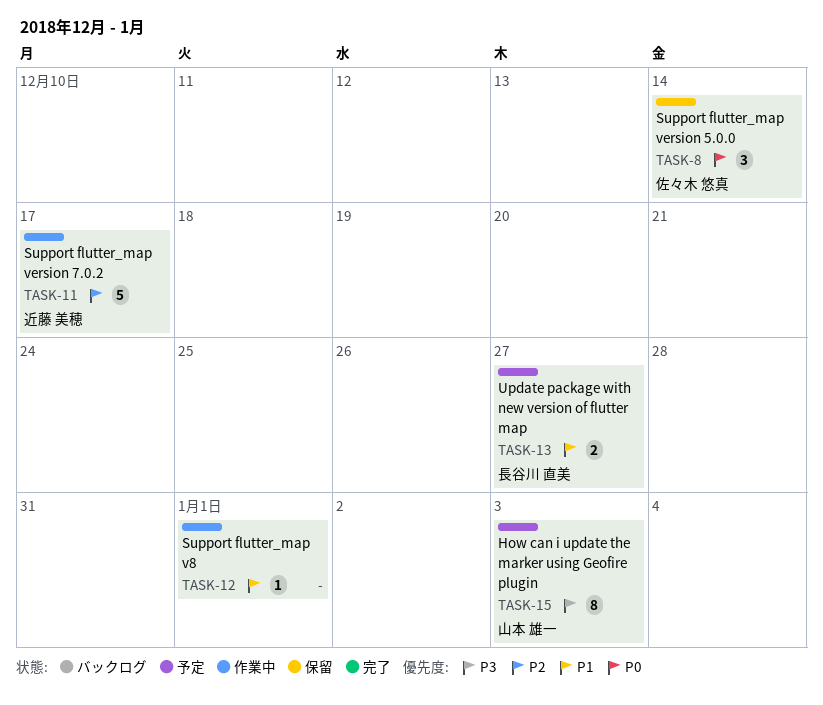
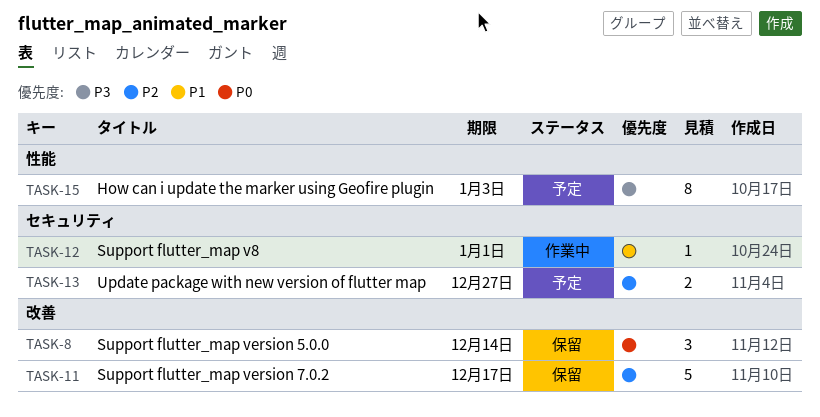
TASK-11, status: 作業中 -> 保留
TASK-13, priority: P1 -> P2

